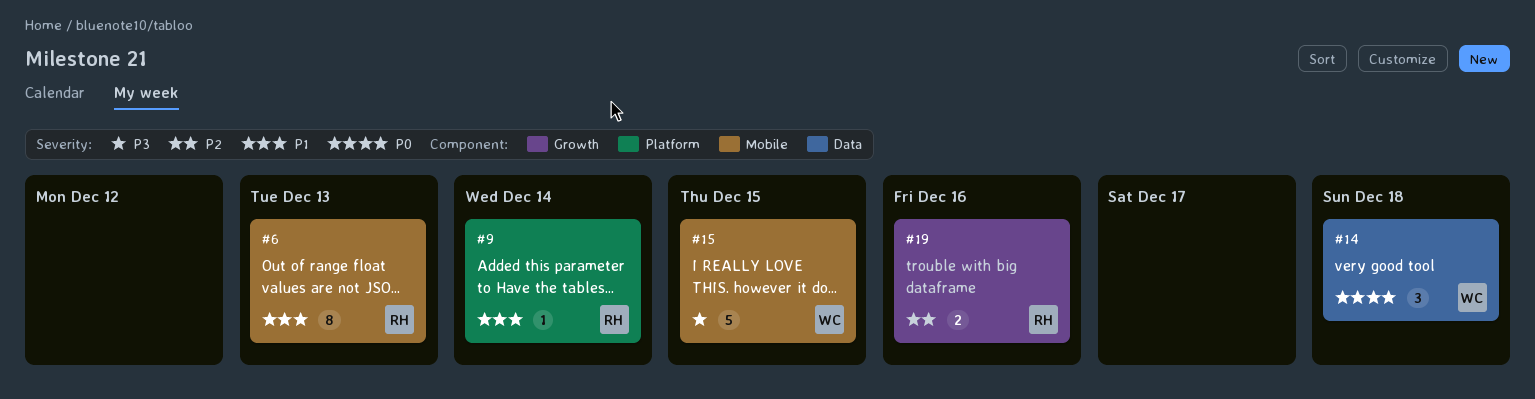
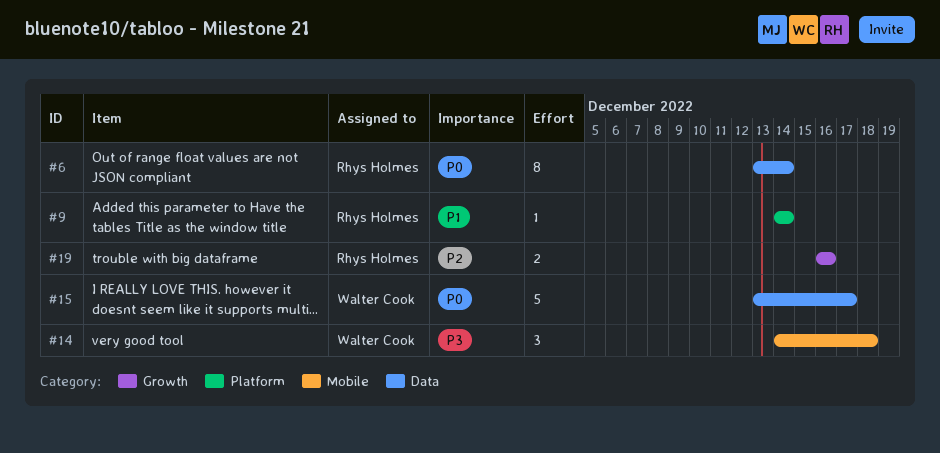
#6, priority: P1 -> P0
#6, label: Mobile -> Data
#6, due: Dec 13 -> Dec 14
#14, priority: P0 -> P3
#14, label: Data -> Mobile
#15, priority: P3 -> P0
#15, label: Mobile -> Data
#15, due: Dec 15 -> Dec 17

